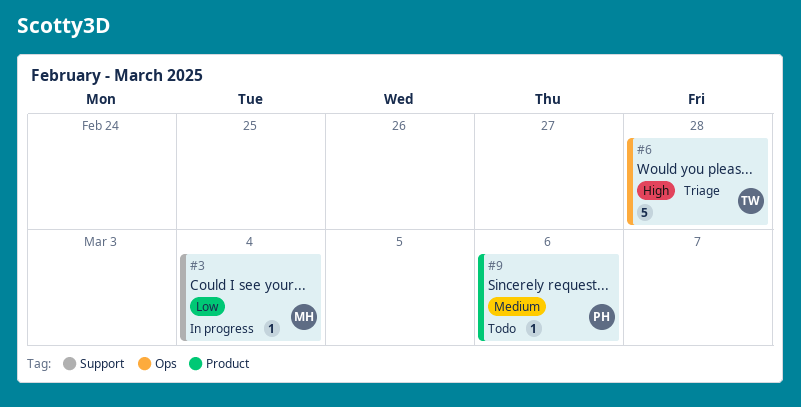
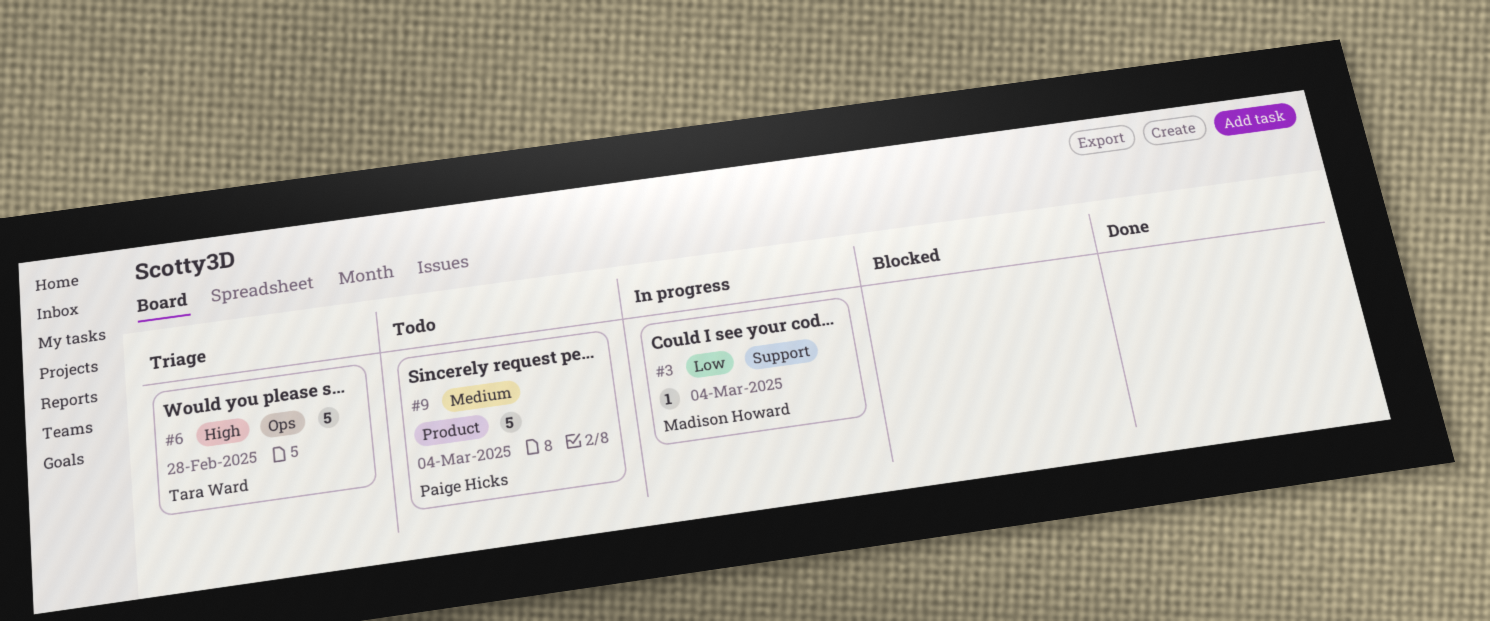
#9, estimate: 1 -> 5
#9, due: Mar 6 -> Mar 4

